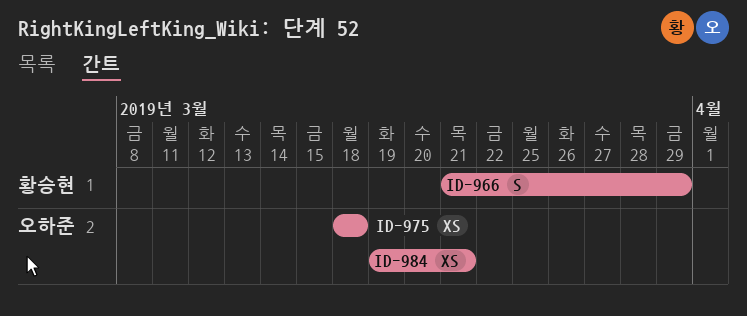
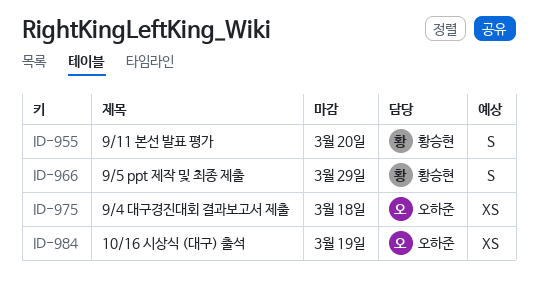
ID-955: none -> present
ID-984, due: Mar 21 -> Mar 19

